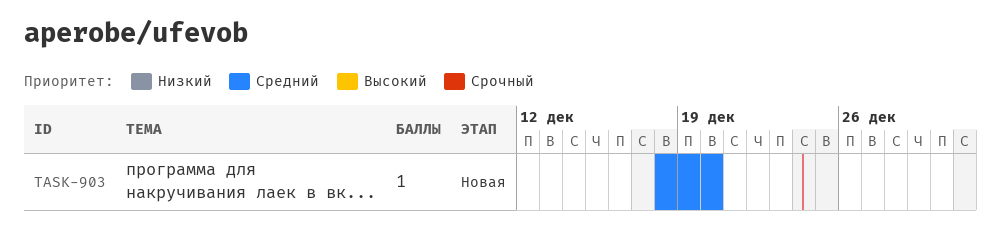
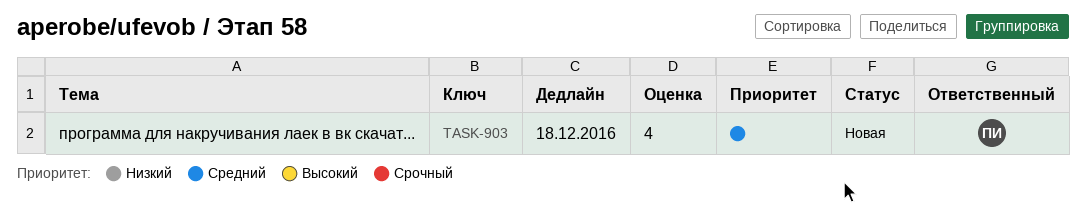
TASK-903, estimate: 1 -> 4
TASK-903, due: Dec 20 -> Dec 18

